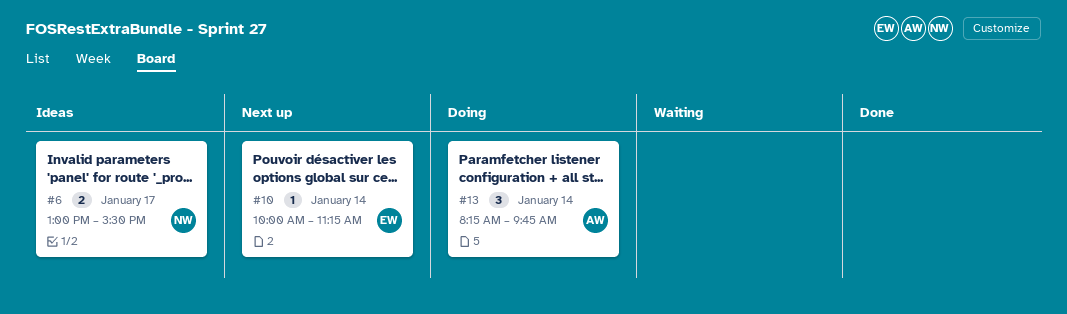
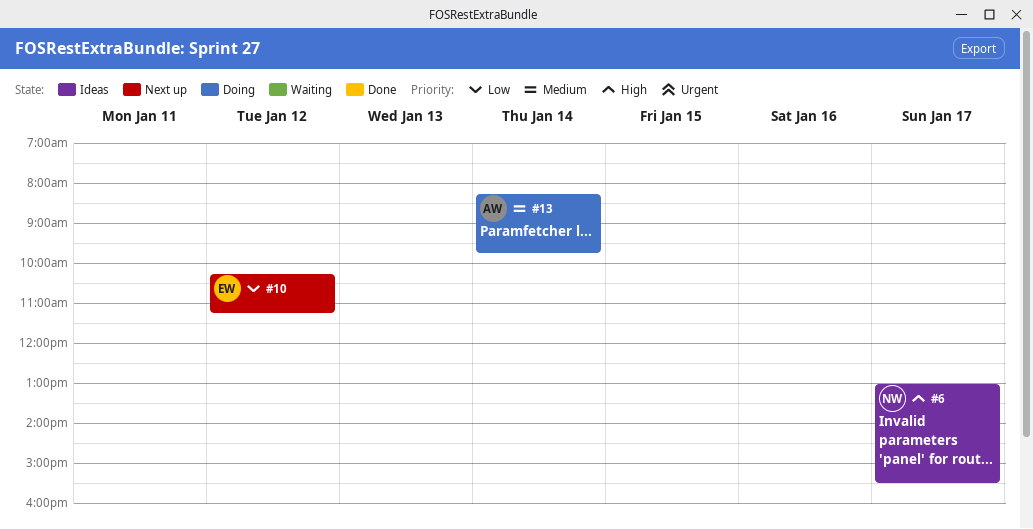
#10, day: Jan 14 -> Jan 12
#10, begins: 10:00 -> 10:15

